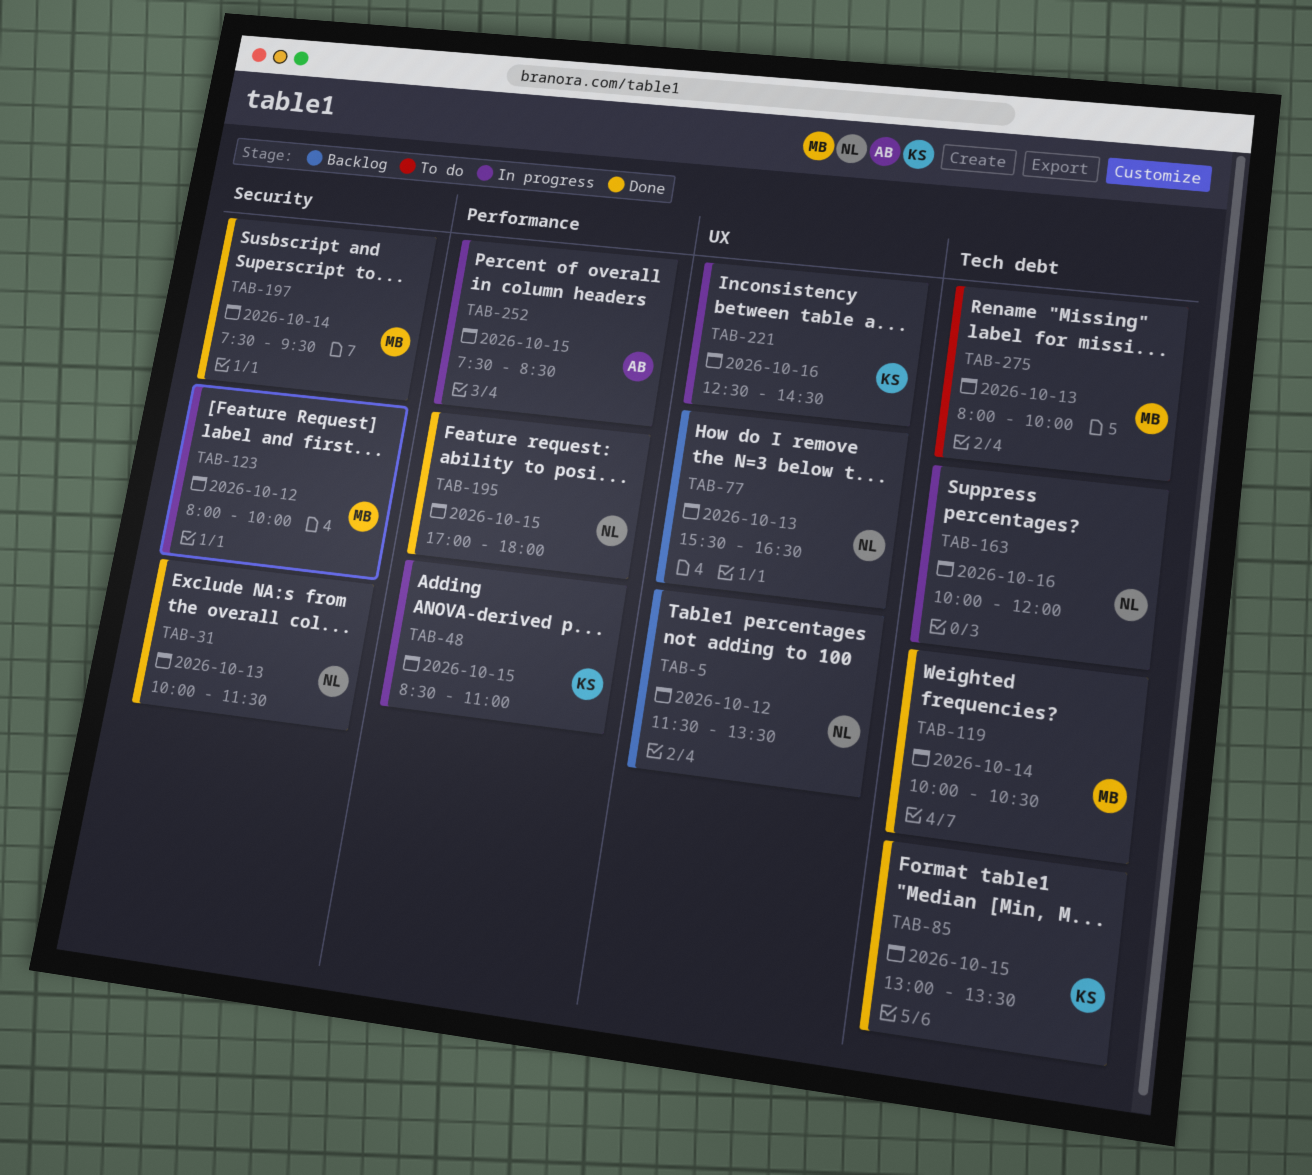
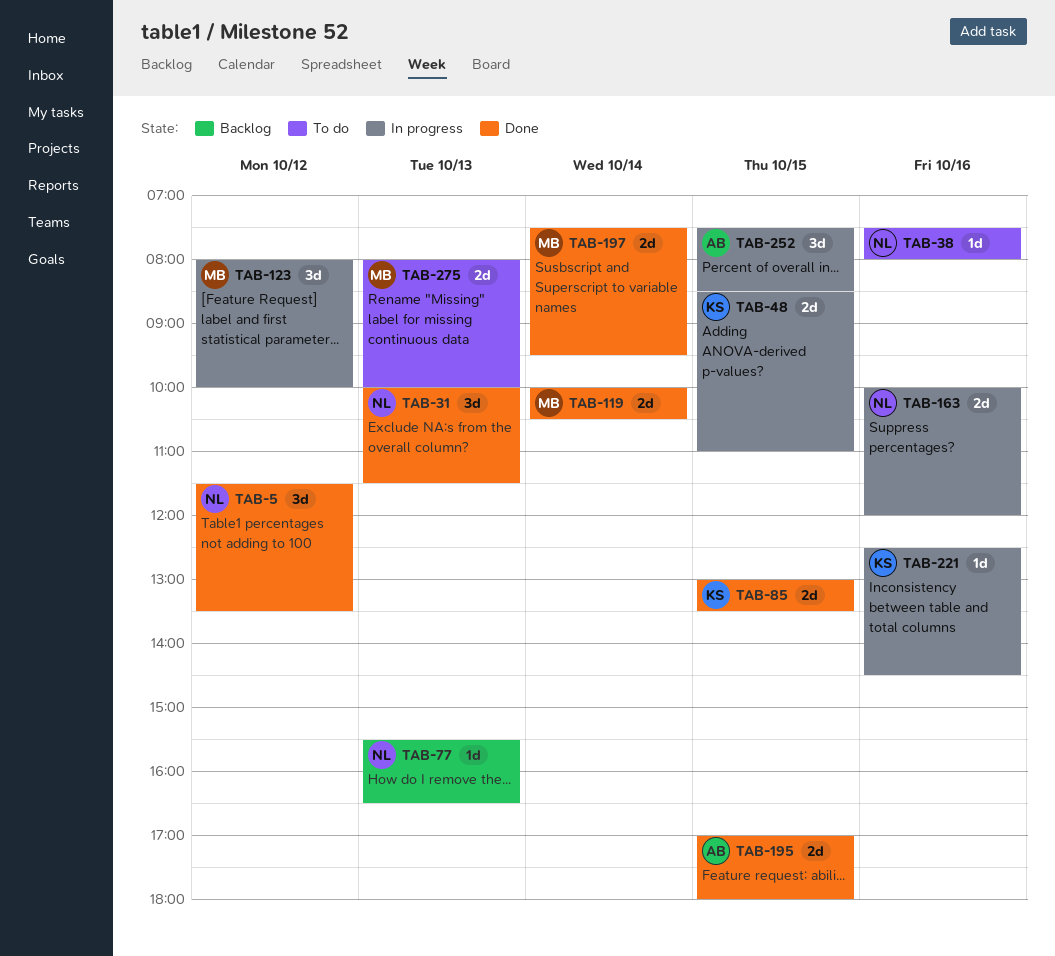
TAB-5, status: Backlog -> Done
TAB-38: none -> present
TAB-195, owner: NL -> AB

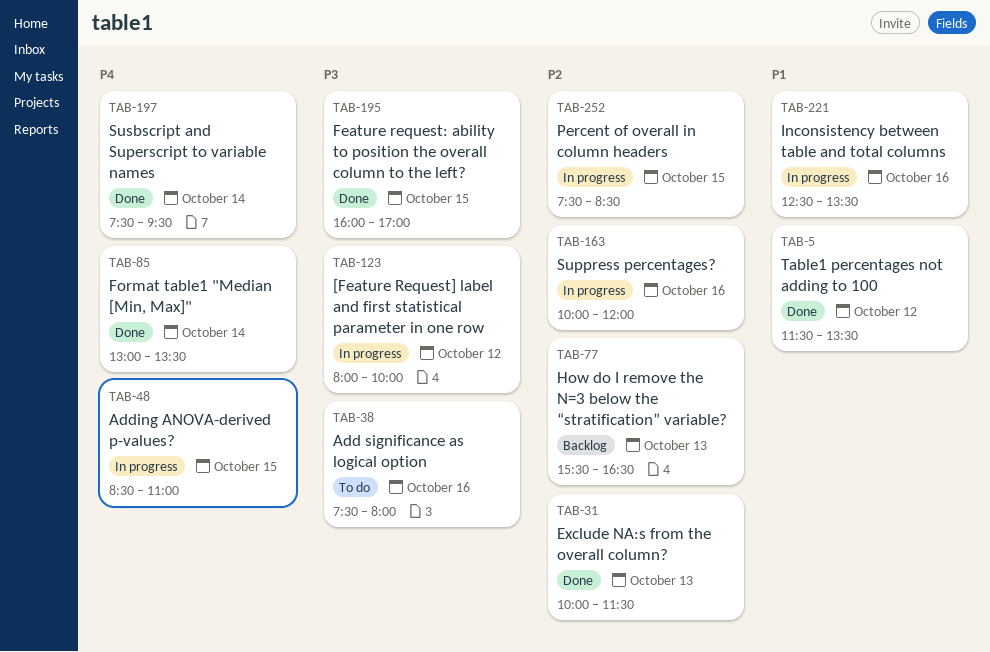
TAB-85, day: Oct 15 -> Oct 14
TAB-119: present -> none
TAB-195, begins: 17:00 -> 16:00
TAB-195, ends: 18:00 -> 17:00
TAB-221, ends: 14:30 -> 13:30
TAB-275: present -> none

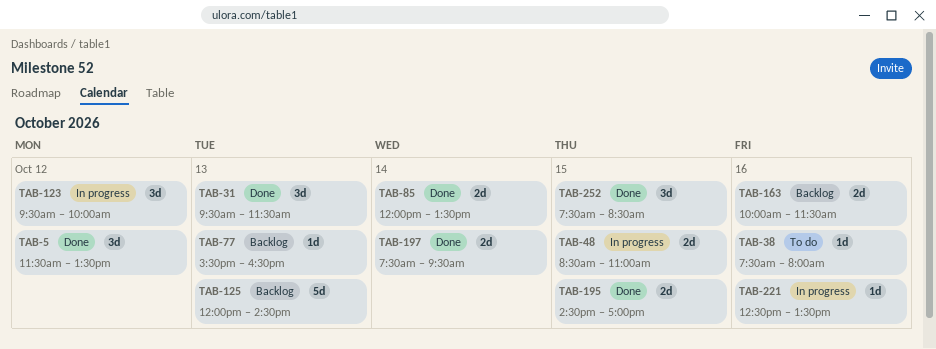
TAB-31, begins: 10:00 -> 09:30
TAB-85, begins: 13:00 -> 12:00
TAB-123, begins: 08:00 -> 09:30
TAB-125: none -> present
TAB-163, status: In progress -> Backlog
TAB-163, ends: 12:00 -> 11:30
TAB-195, begins: 16:00 -> 14:30
TAB-252, status: In progress -> Done

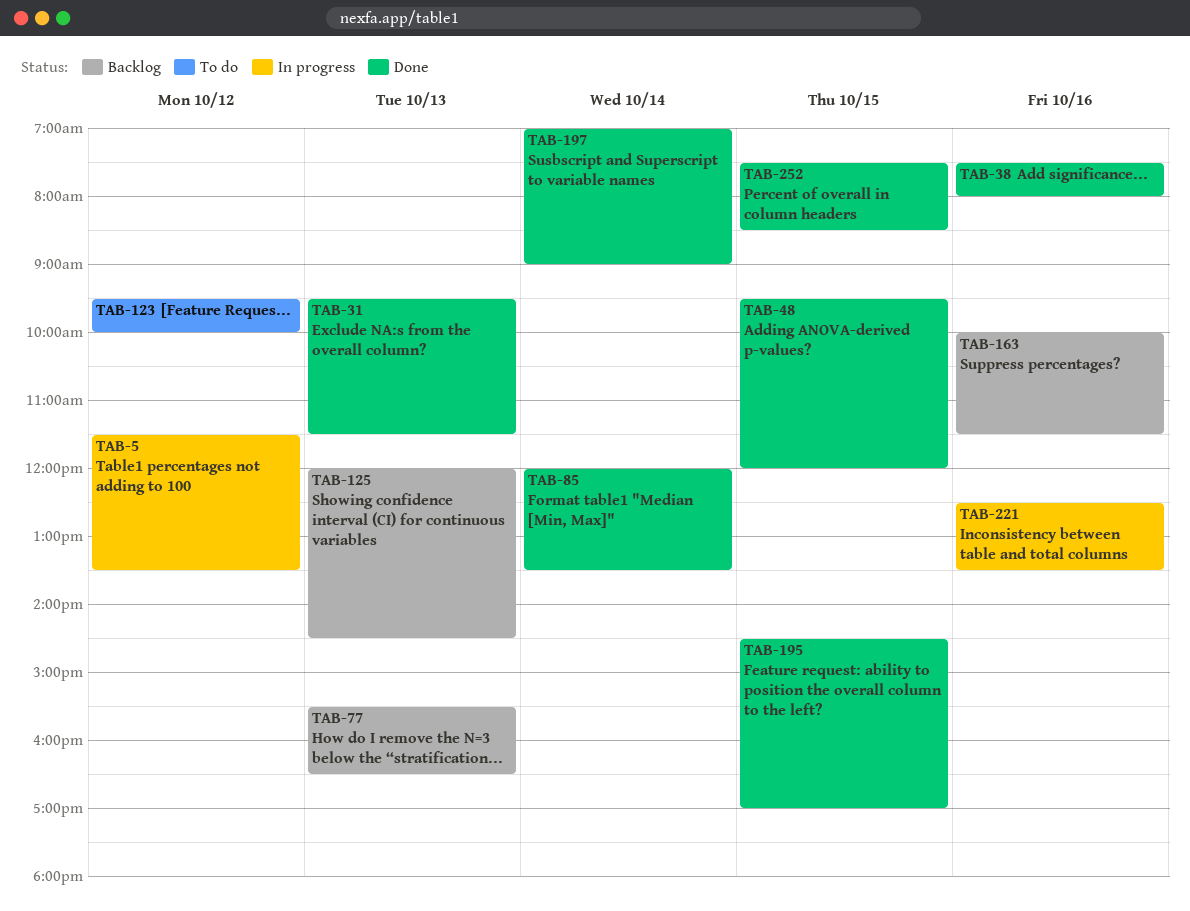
TAB-5, status: Done -> In progress
TAB-38, status: To do -> Done
TAB-48, status: In progress -> Done
TAB-48, begins: 08:30 -> 09:30
TAB-48, ends: 11:00 -> 12:00
TAB-123, status: In progress -> To do
TAB-197, begins: 07:30 -> 07:00
TAB-197, ends: 09:30 -> 09:00

